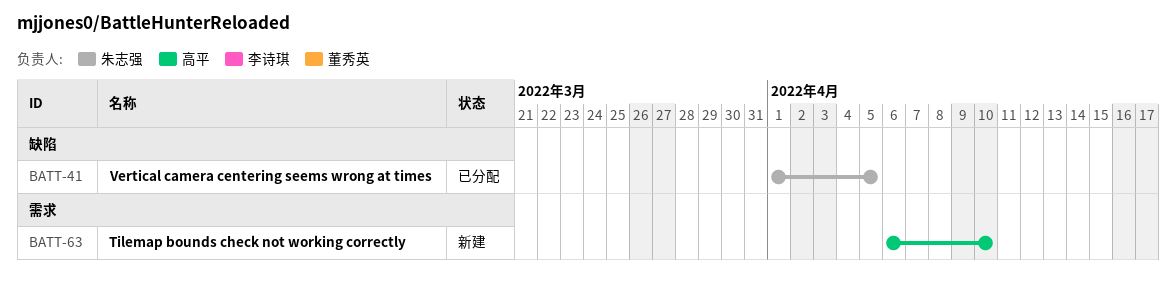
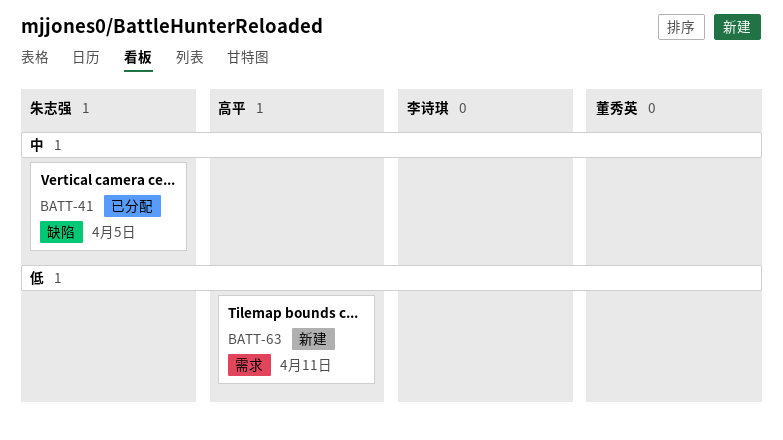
BATT-63, due: Apr 10 -> Apr 11

